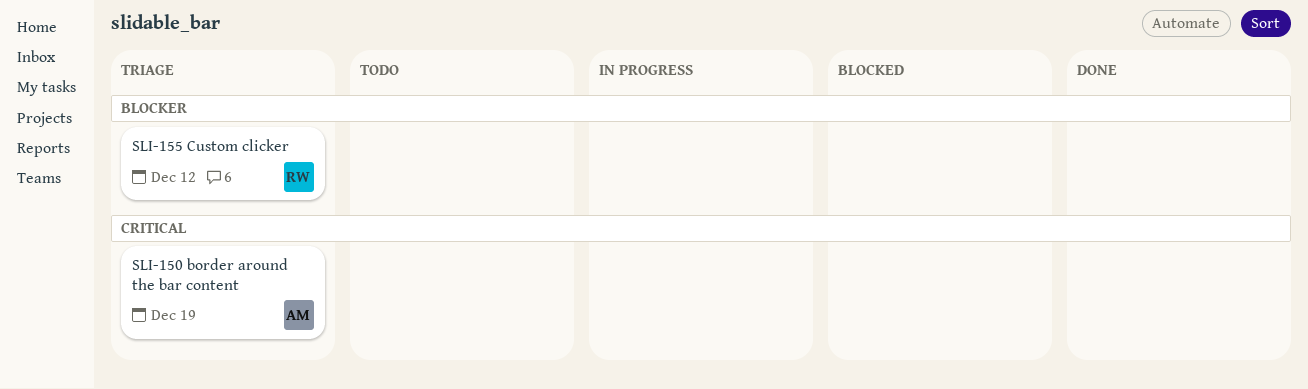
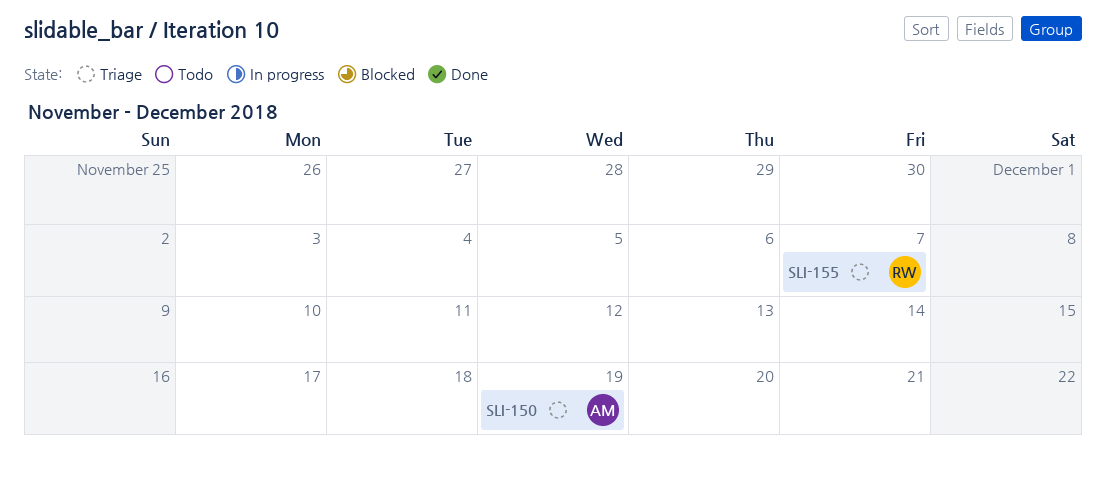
SLI-155, due: Dec 12 -> Dec 7

